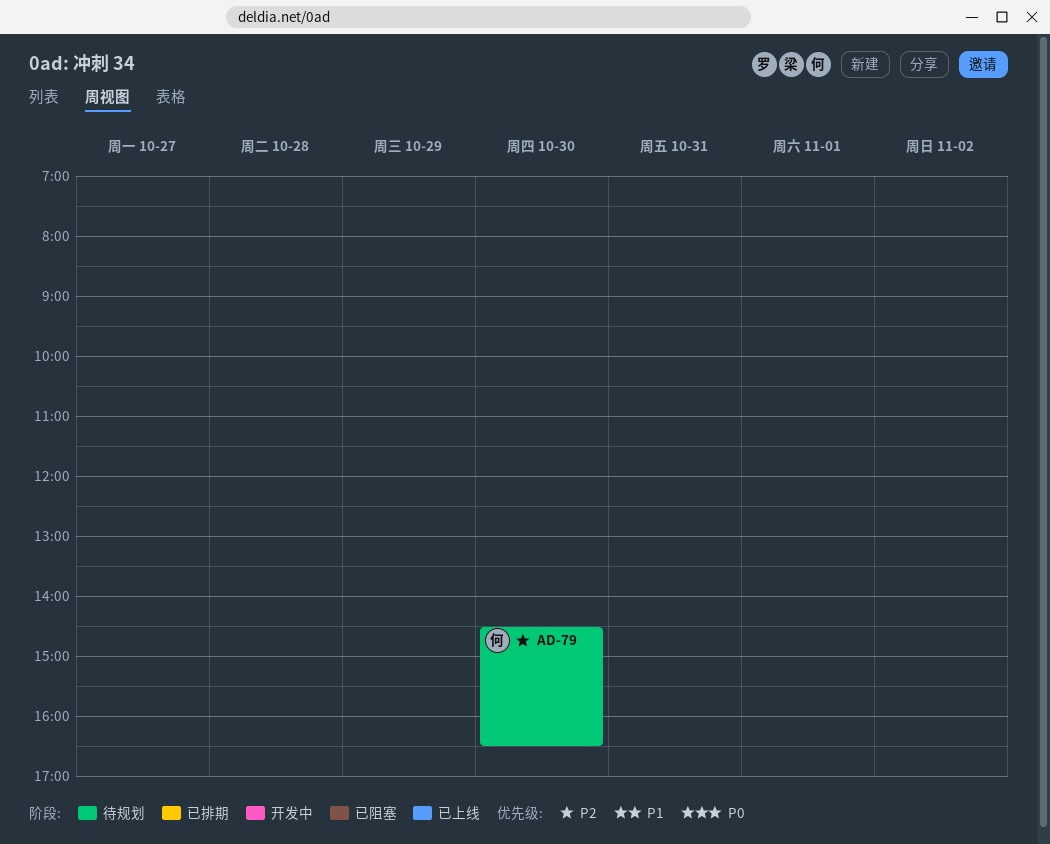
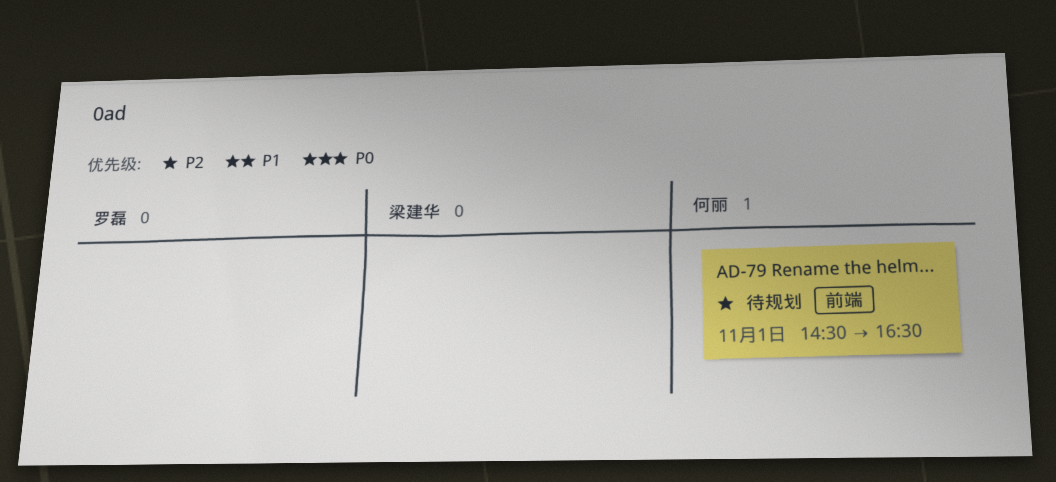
AD-79, day: Oct 30 -> Nov 1

